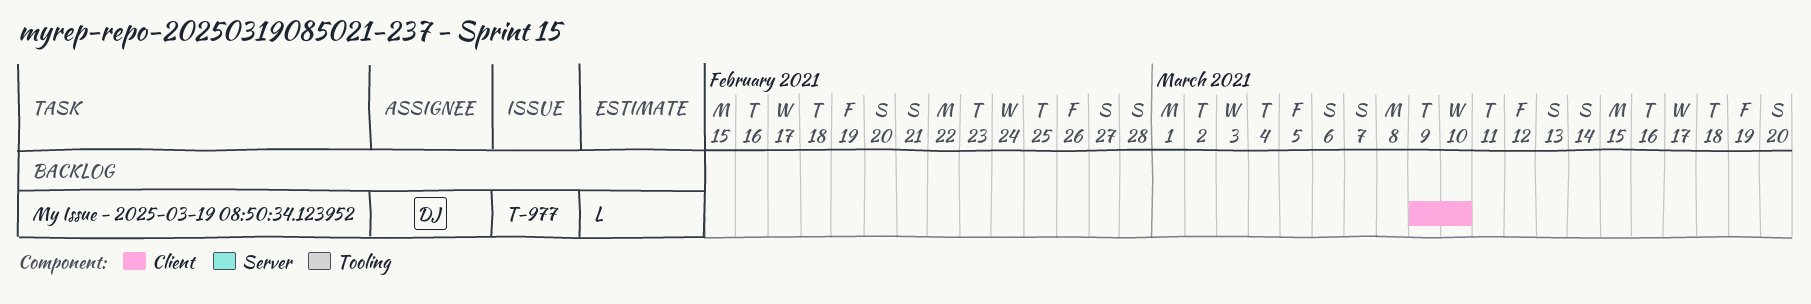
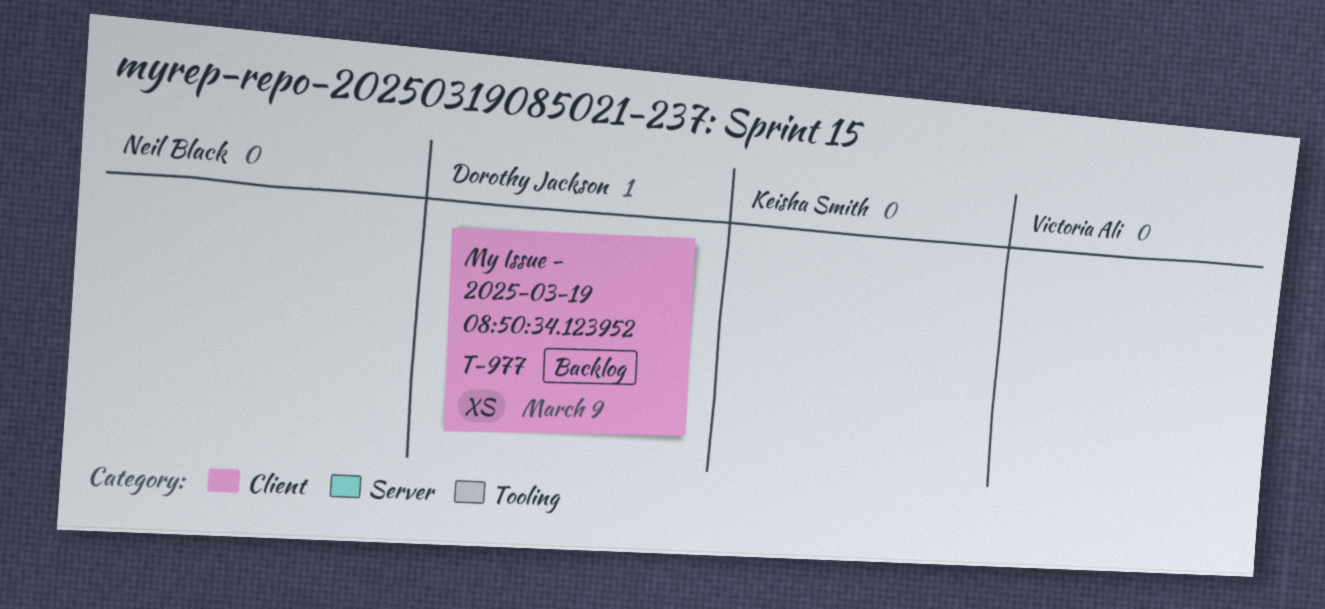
T-977, estimate: L -> XS
T-977, due: Mar 10 -> Mar 9

